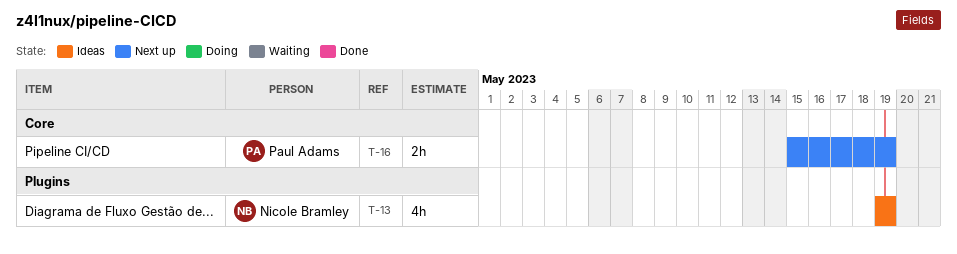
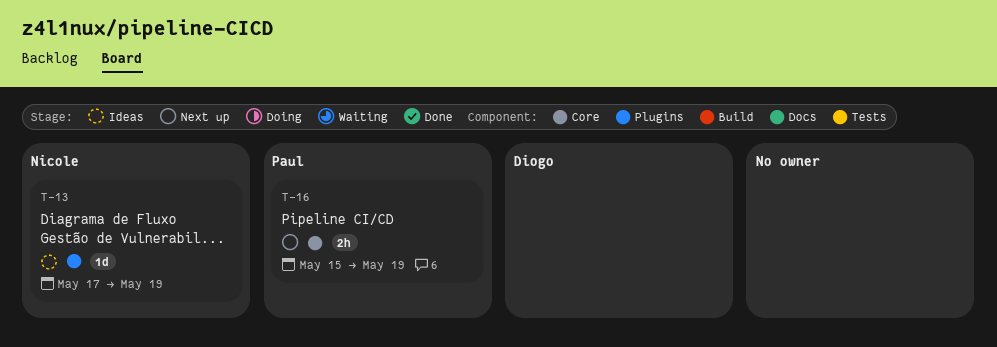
T-13, estimate: 4h -> 1d
T-13, start: May 19 -> May 17

